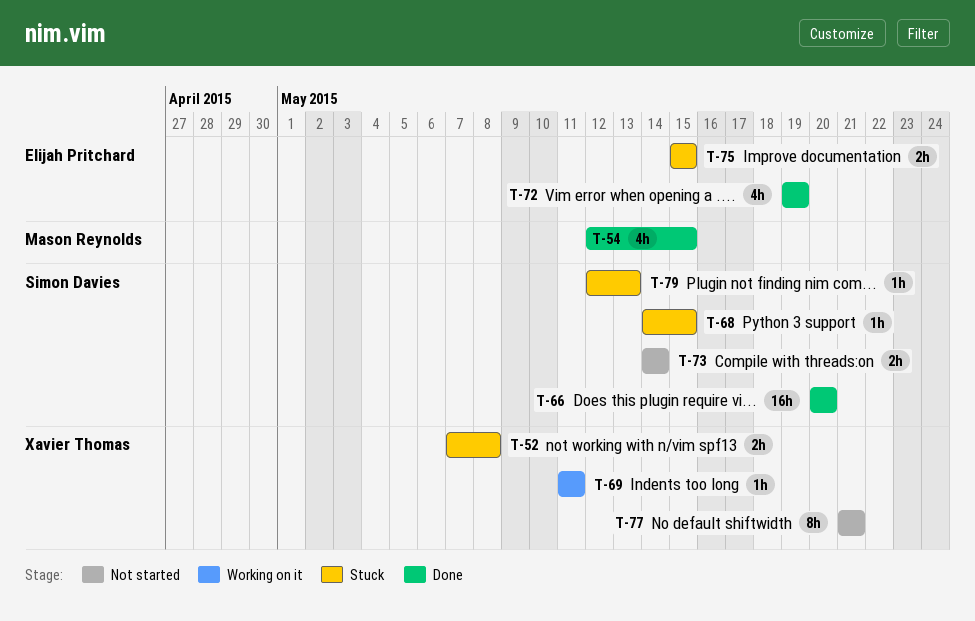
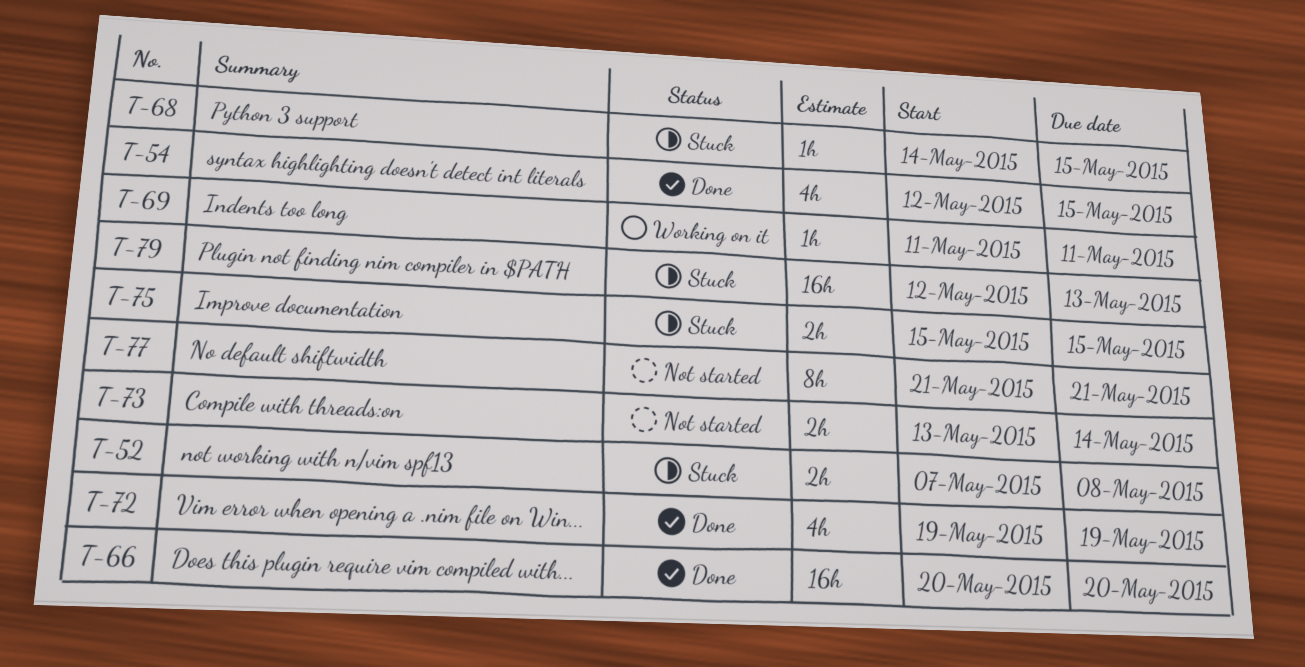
T-73, start: May 14 -> May 13
T-79, estimate: 1h -> 16h

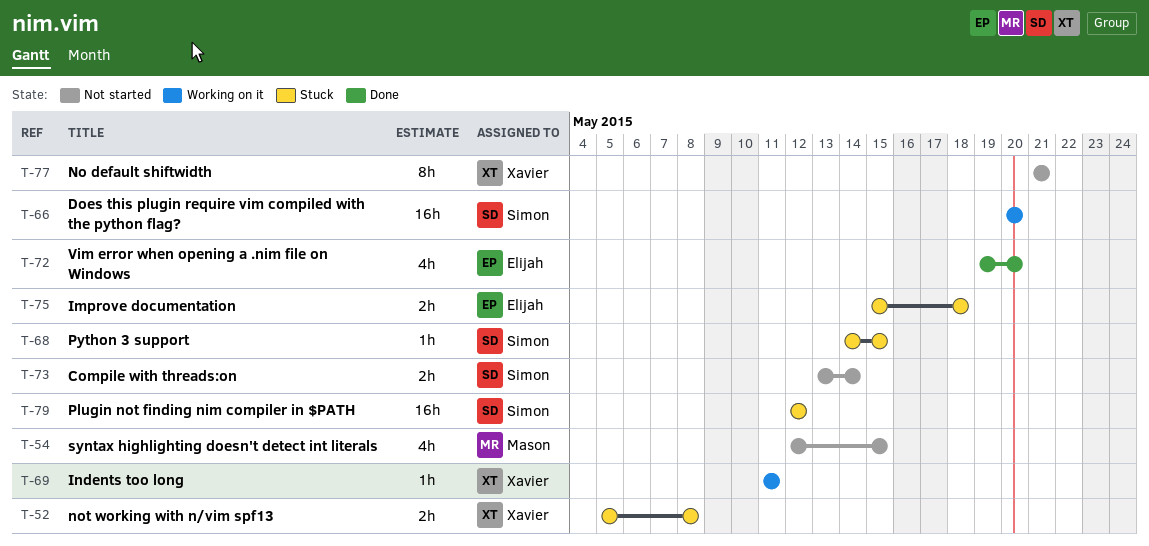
T-52, start: May 7 -> May 5
T-54, status: Done -> Not started
T-66, status: Done -> Working on it
T-72, due: May 19 -> May 20
T-75, due: May 15 -> May 18
T-79, due: May 13 -> May 12

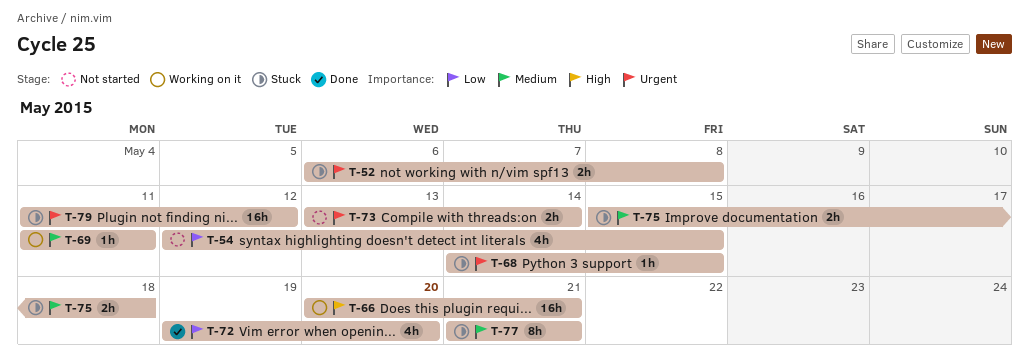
T-52, start: May 5 -> May 6
T-66, due: May 20 -> May 21
T-77, status: Not started -> Stuck
T-79, start: May 12 -> May 11

